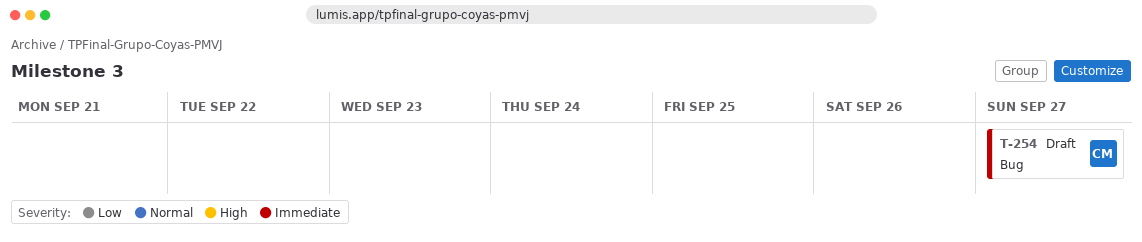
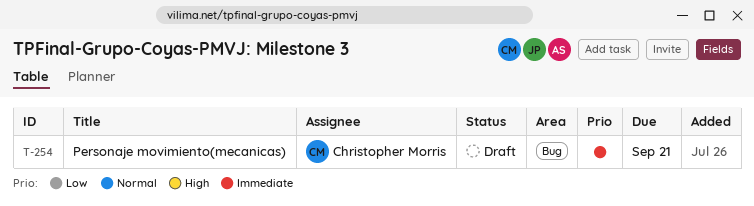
T-254, due: Sep 27 -> Sep 21

